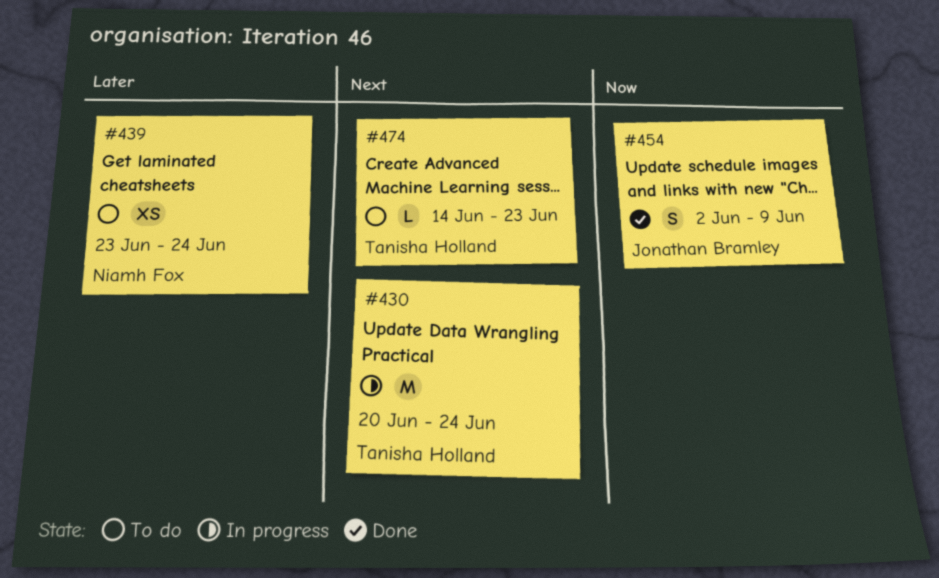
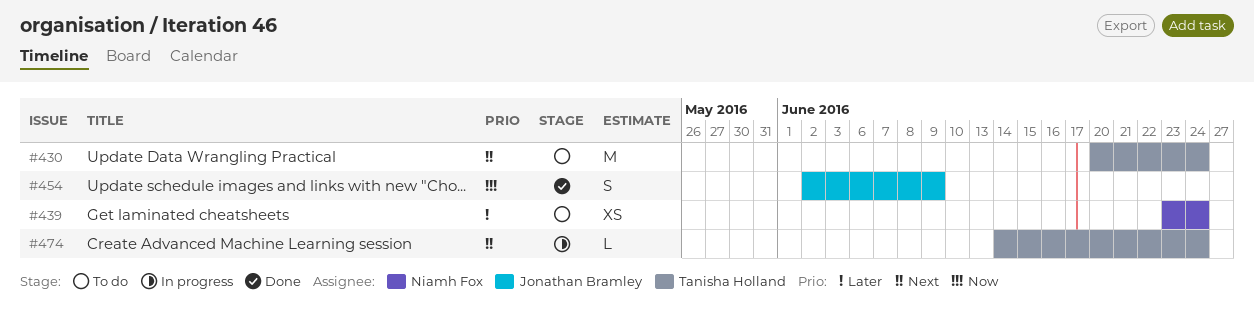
#430, status: In progress -> To do
#474, status: To do -> In progress
#474, due: Jun 23 -> Jun 24

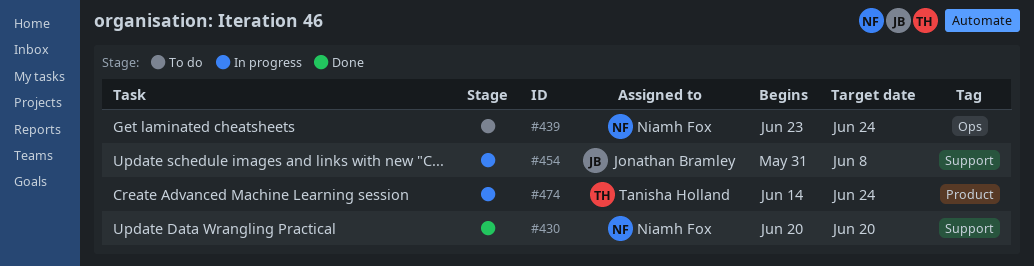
#430, status: To do -> Done
#430, owner: Tanisha Holland -> Niamh Fox
#430, due: Jun 24 -> Jun 20
#454, status: Done -> In progress
#454, start: Jun 2 -> May 31
#454, due: Jun 9 -> Jun 8

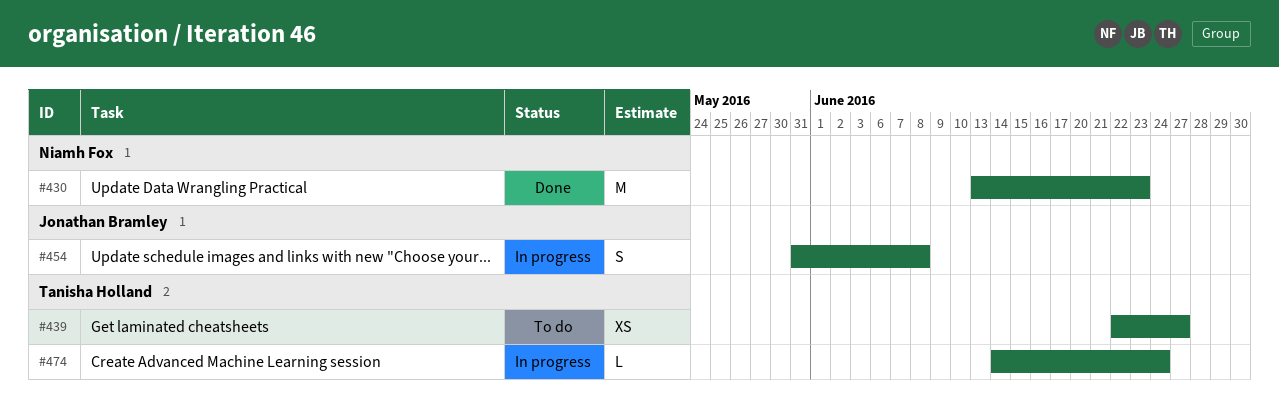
#430, start: Jun 20 -> Jun 13
#430, due: Jun 20 -> Jun 23
#439, owner: Niamh Fox -> Tanisha Holland
#439, start: Jun 23 -> Jun 22
#439, due: Jun 24 -> Jun 27

